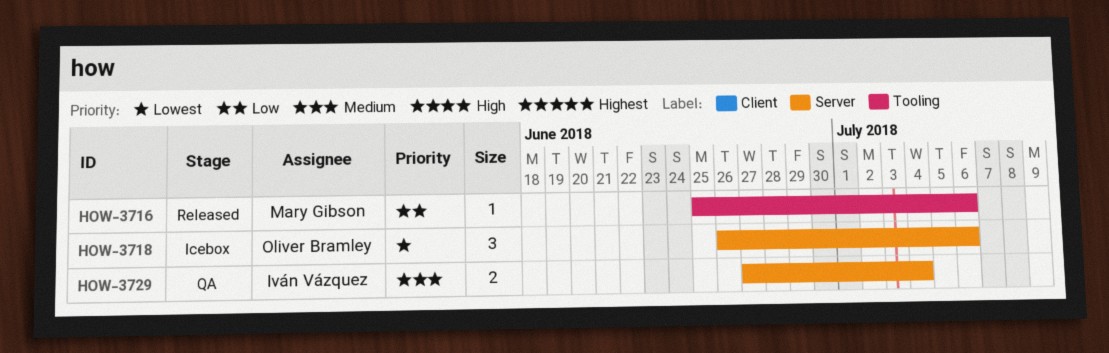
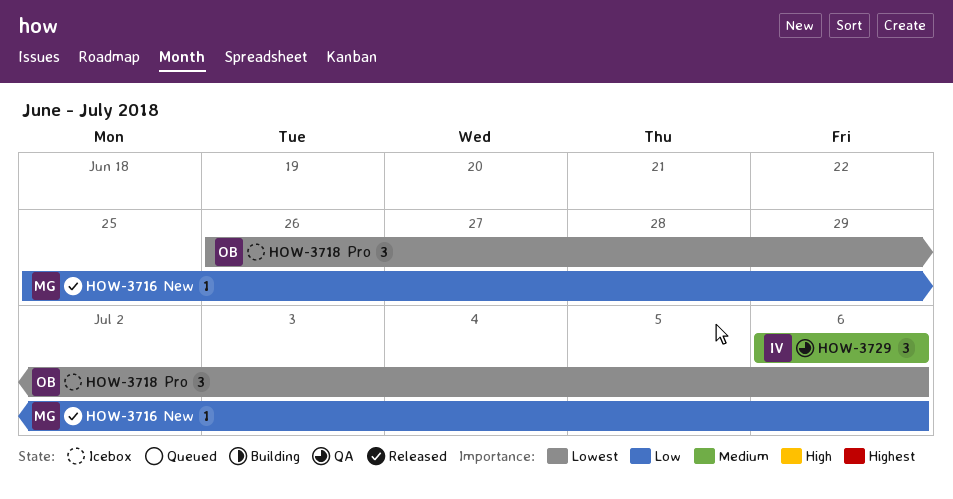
HOW-3729, estimate: 2 -> 3
HOW-3729, start: Jun 27 -> Jul 6
HOW-3729, due: Jul 4 -> Jul 6

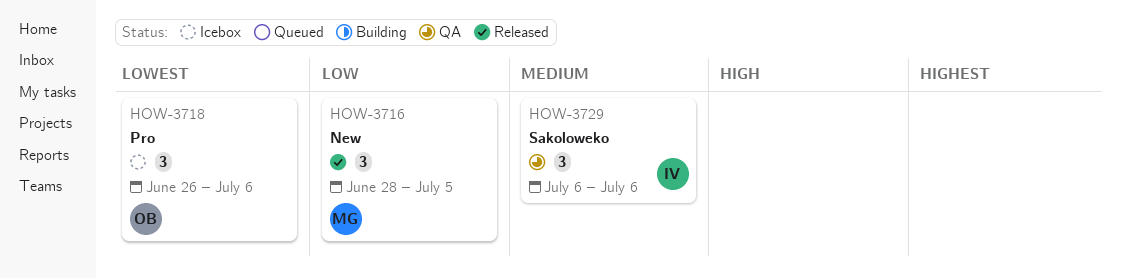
HOW-3716, estimate: 1 -> 3
HOW-3716, start: Jun 25 -> Jun 28
HOW-3716, due: Jul 6 -> Jul 5

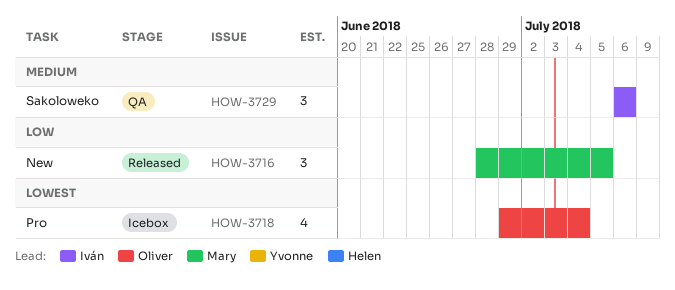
HOW-3718, estimate: 3 -> 4
HOW-3718, start: Jun 26 -> Jun 29
HOW-3718, due: Jul 6 -> Jul 4

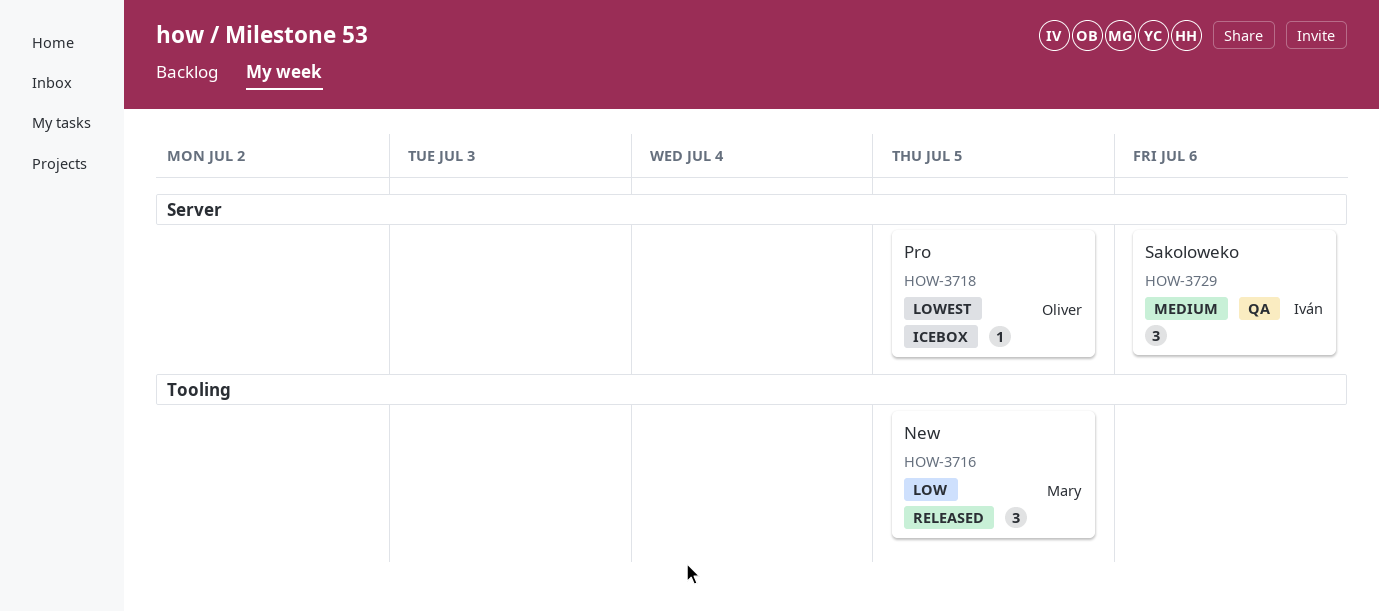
HOW-3718, estimate: 4 -> 1
HOW-3718, due: Jul 4 -> Jul 5

